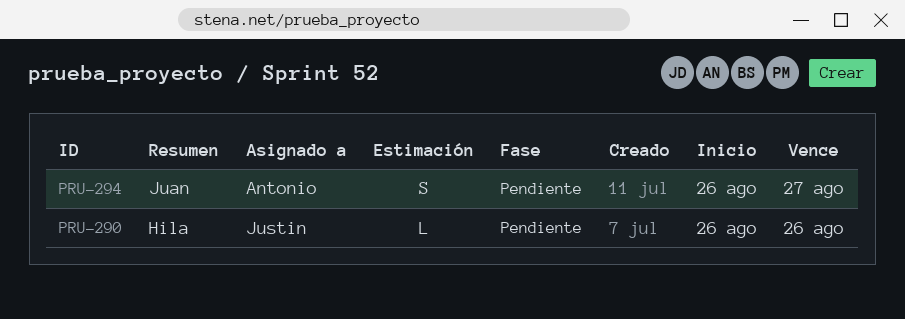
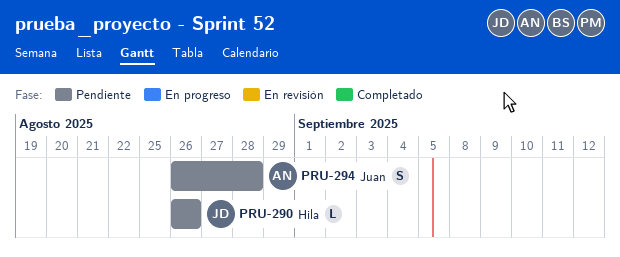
PRU-294, due: Aug 27 -> Aug 28

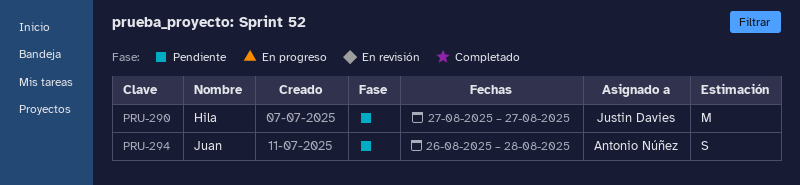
PRU-290, estimate: L -> M
PRU-290, start: Aug 26 -> Aug 27
PRU-290, due: Aug 26 -> Aug 27

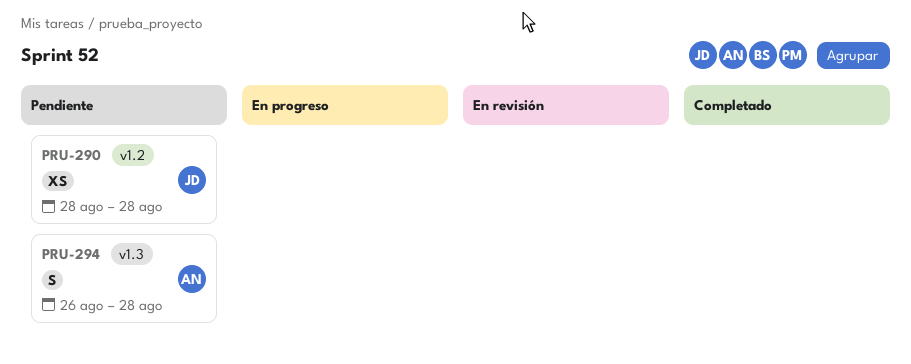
PRU-290, estimate: M -> XS
PRU-290, start: Aug 27 -> Aug 28
PRU-290, due: Aug 27 -> Aug 28

